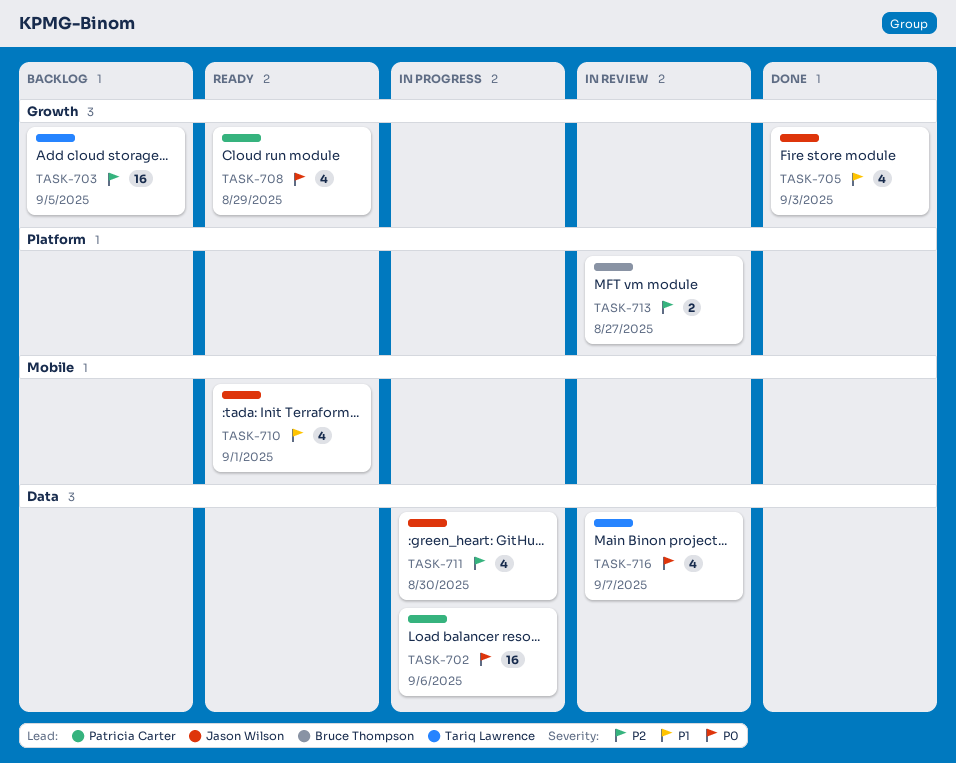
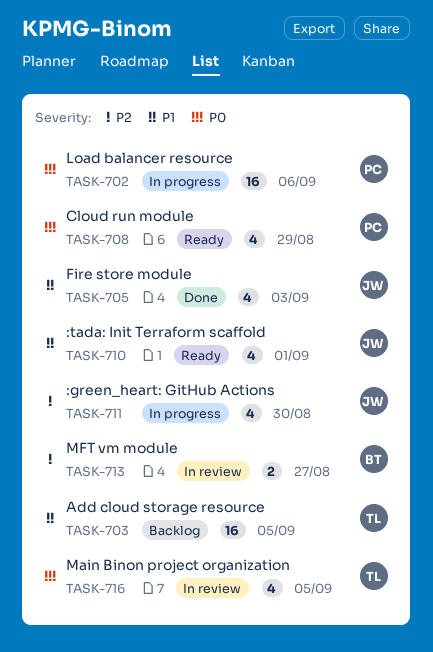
TASK-703, priority: P2 -> P1
TASK-716, due: Sep 7 -> Sep 5

